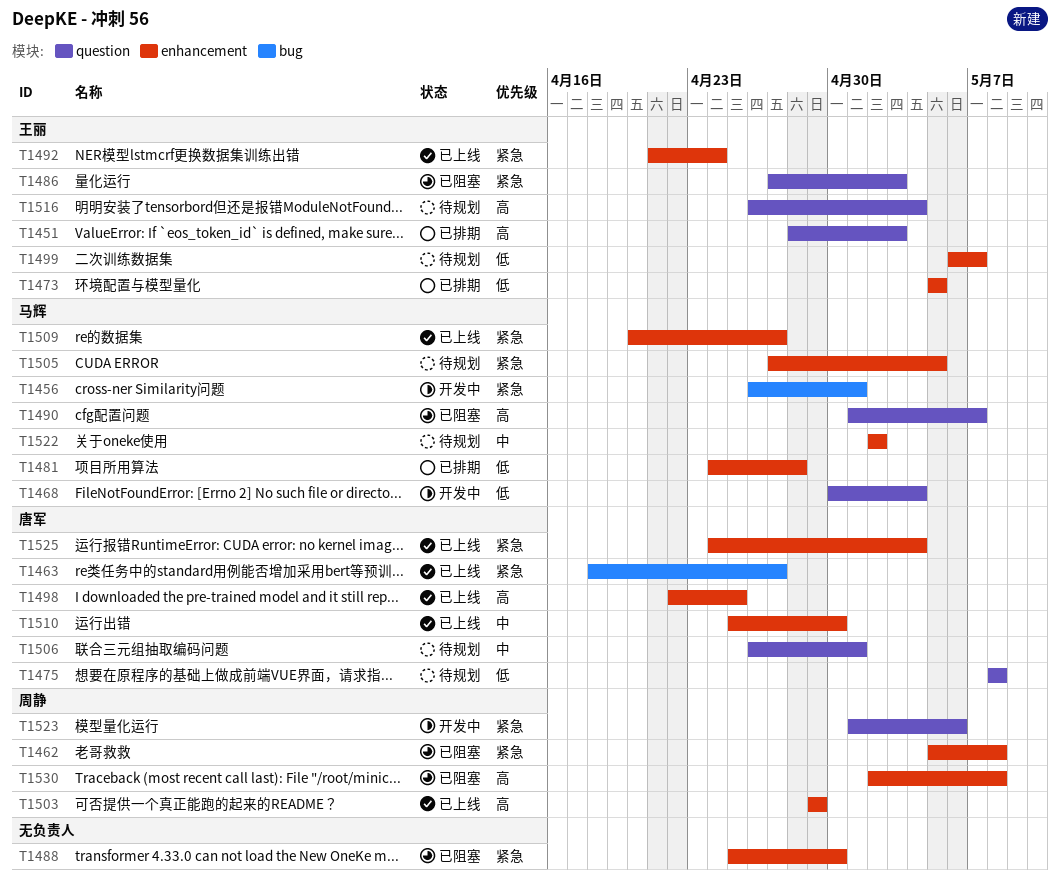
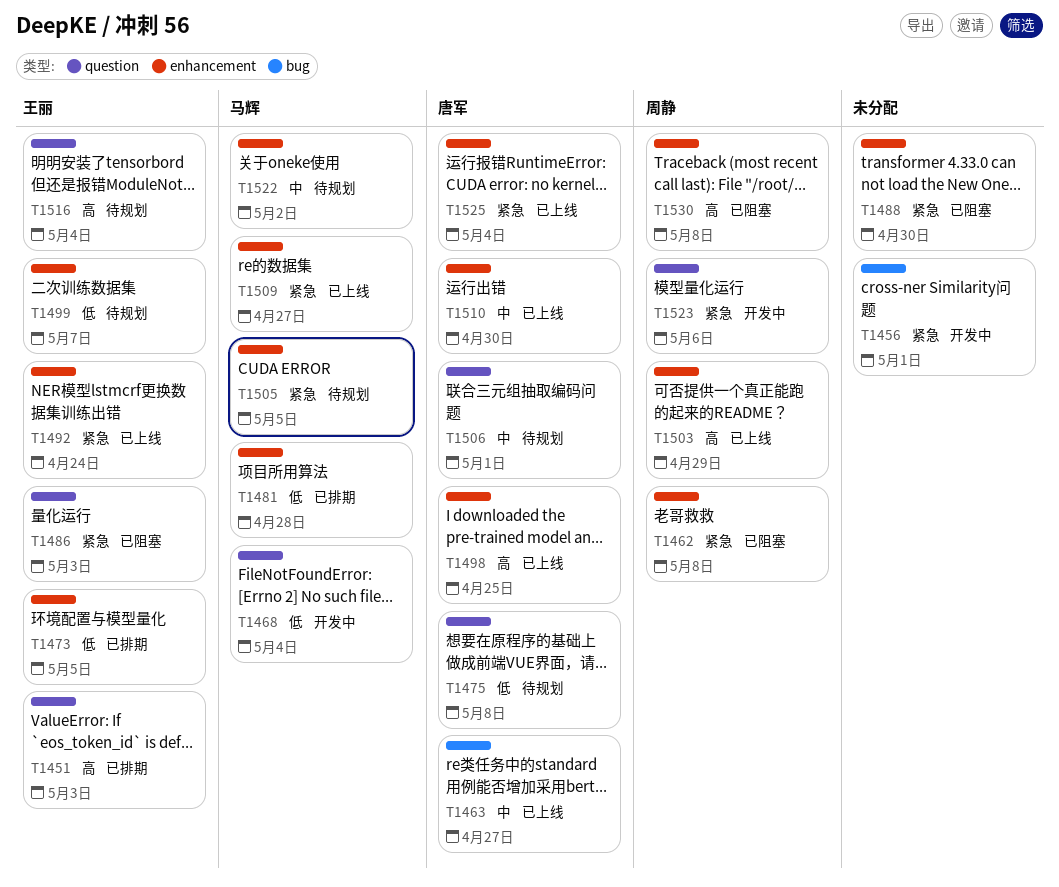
T1456, owner: 马辉 -> none
T1463, priority: 紧急 -> 中
T1490: present -> none

